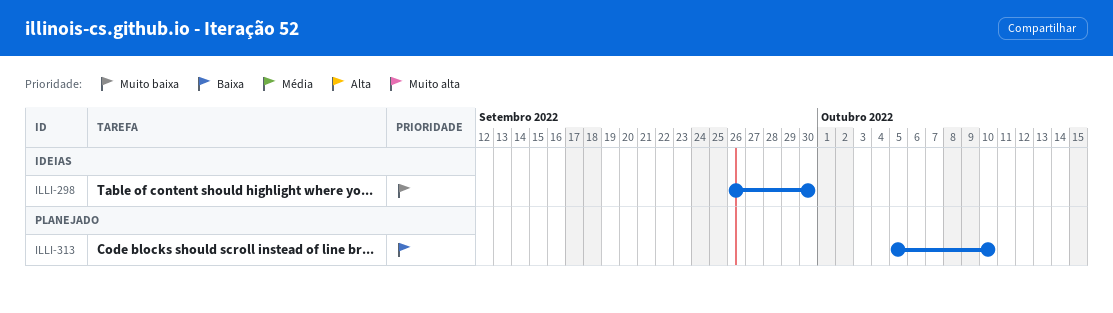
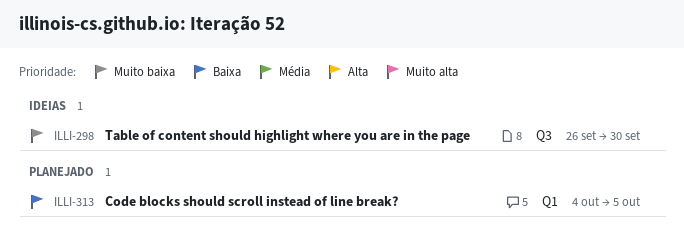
ILLI-313, start: Oct 5 -> Oct 4
ILLI-313, due: Oct 10 -> Oct 5

